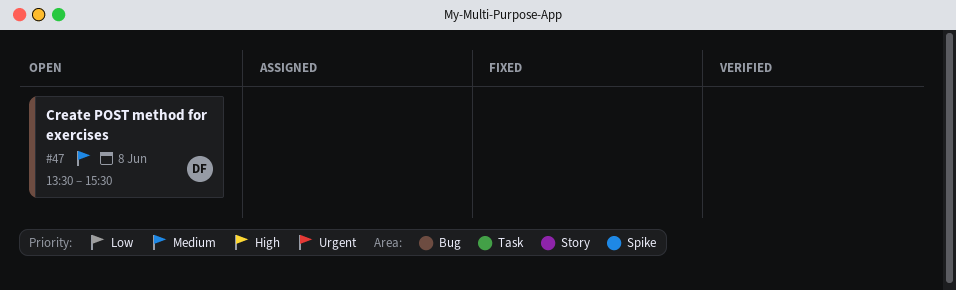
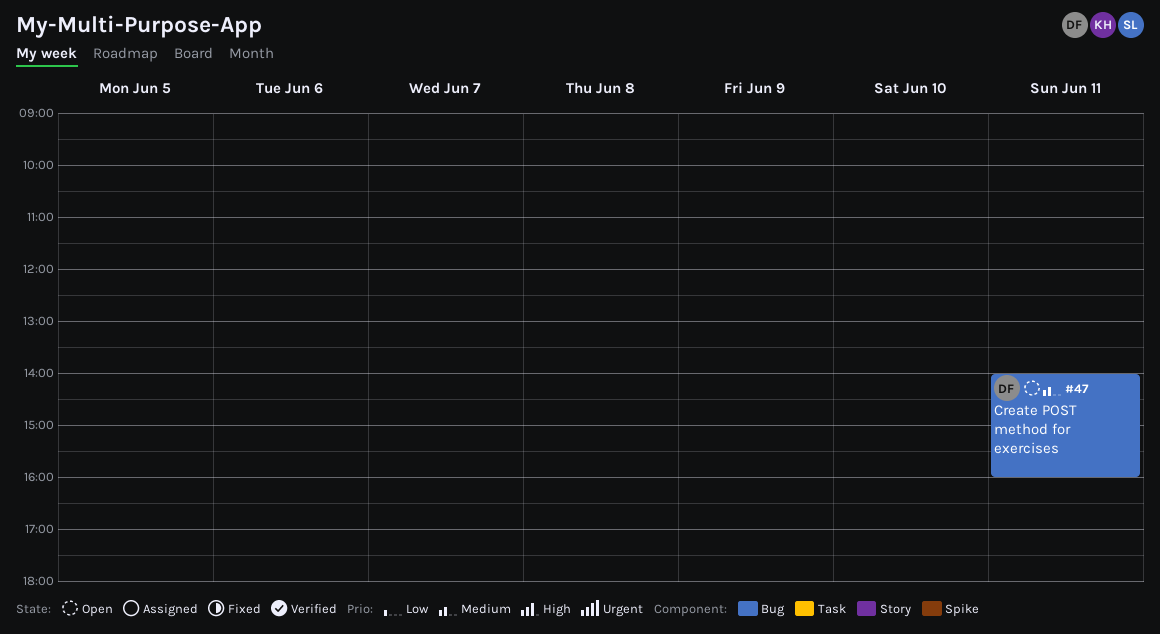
#47, day: Jun 8 -> Jun 11
#47, begins: 13:30 -> 14:00
#47, ends: 15:30 -> 16:00

